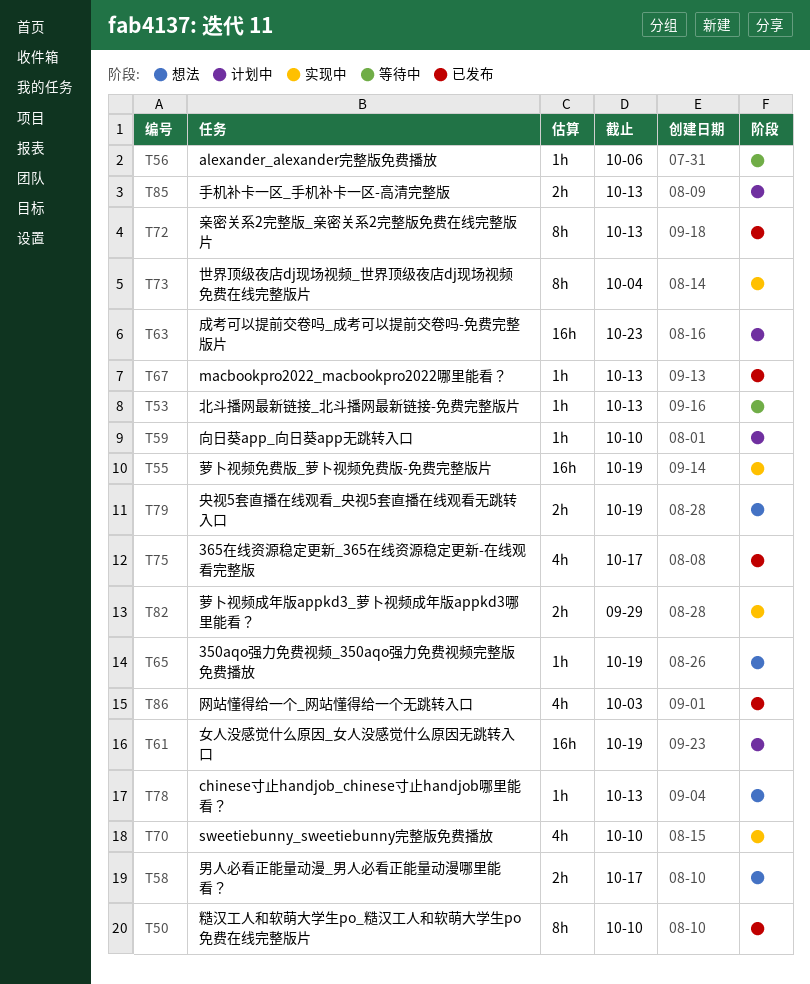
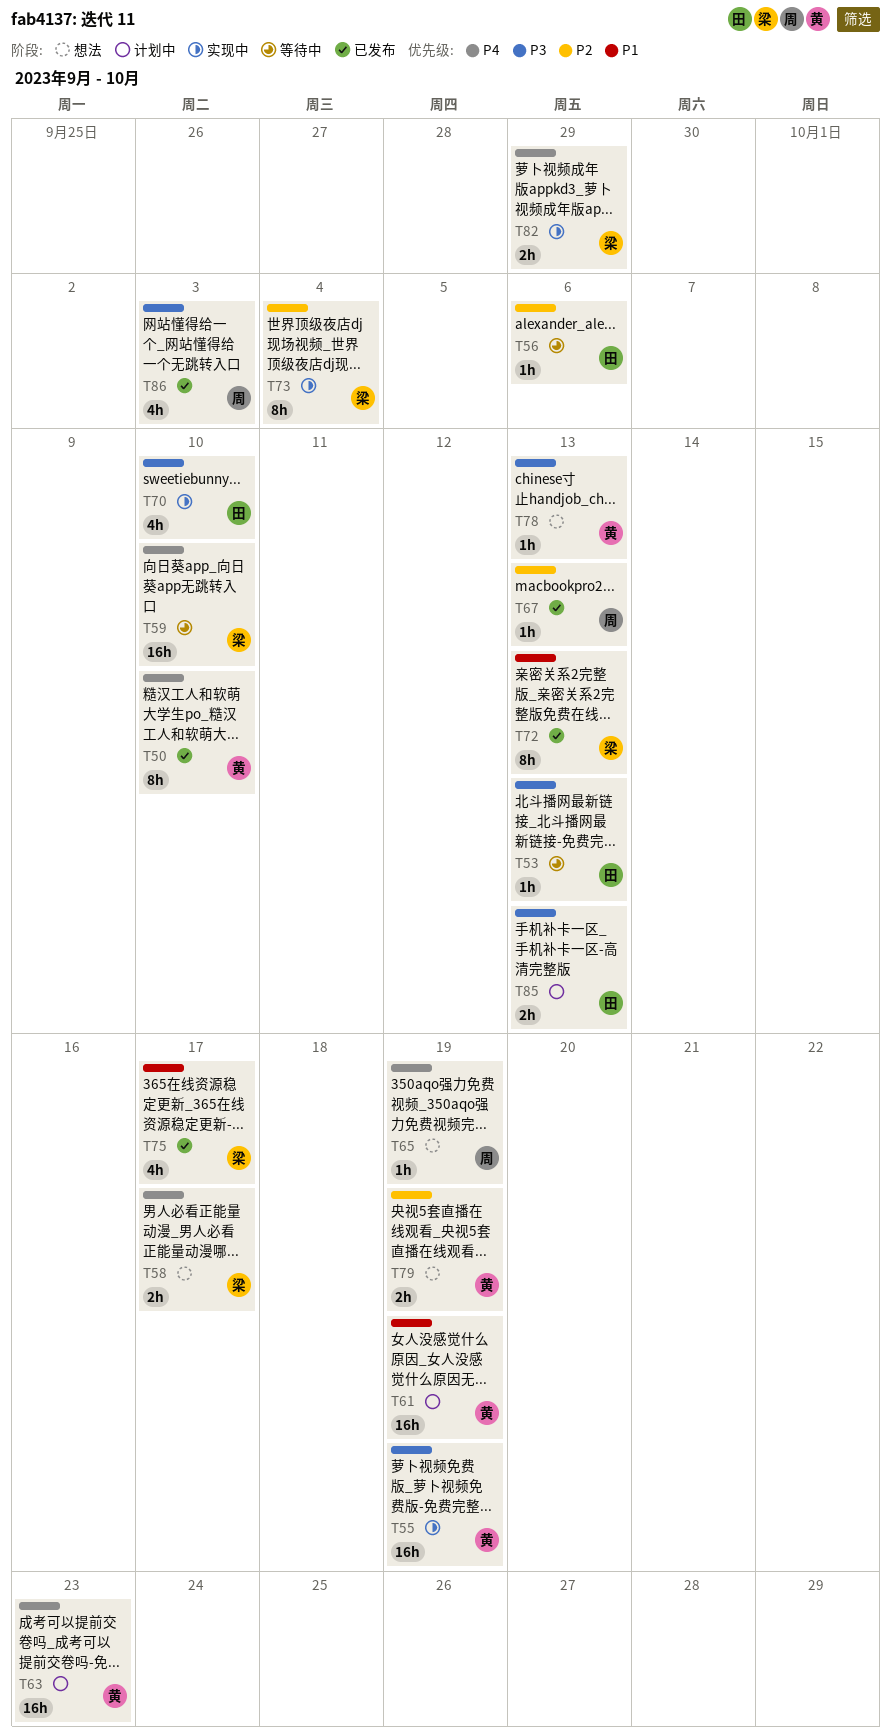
T59, status: 计划中 -> 等待中
T59, estimate: 1h -> 16h

